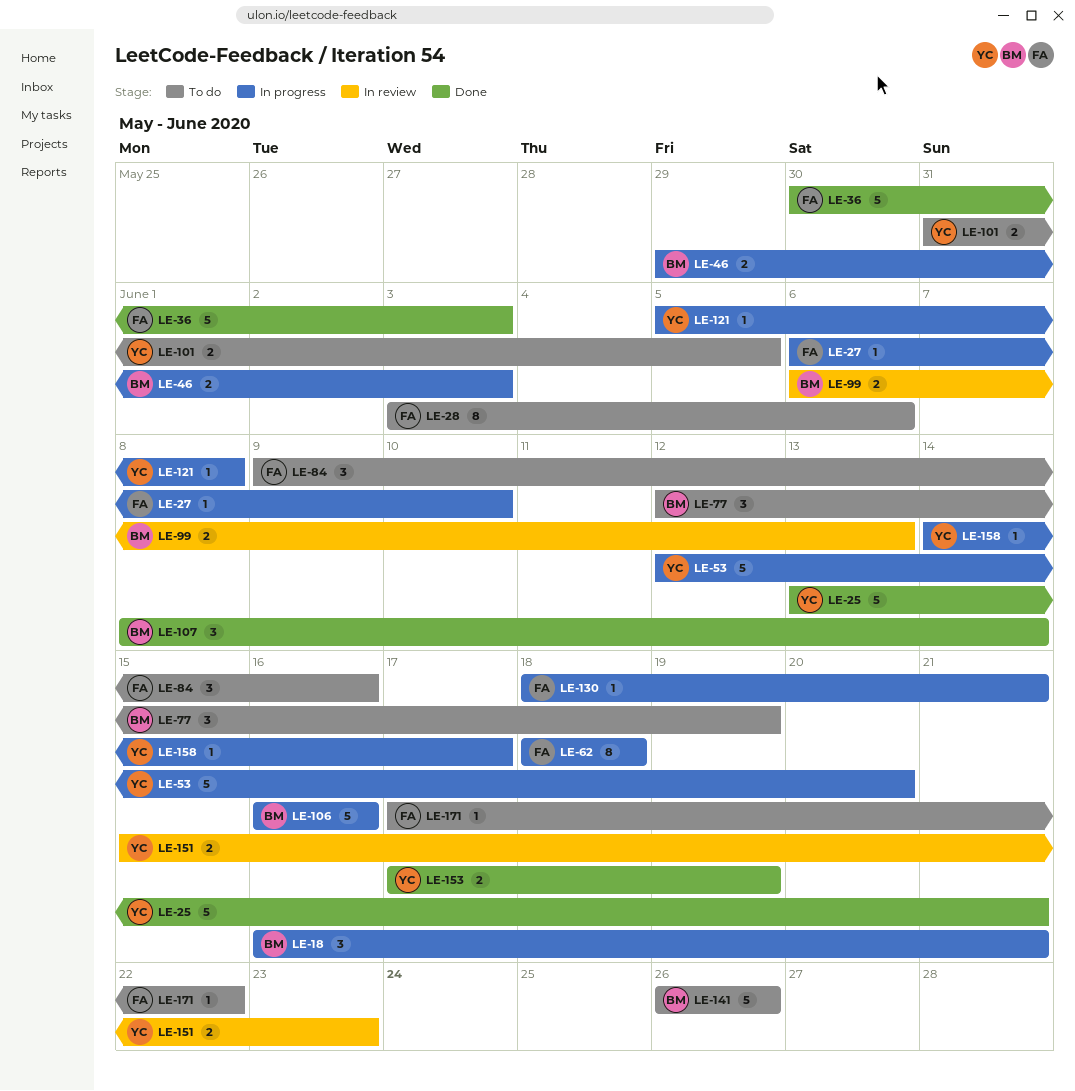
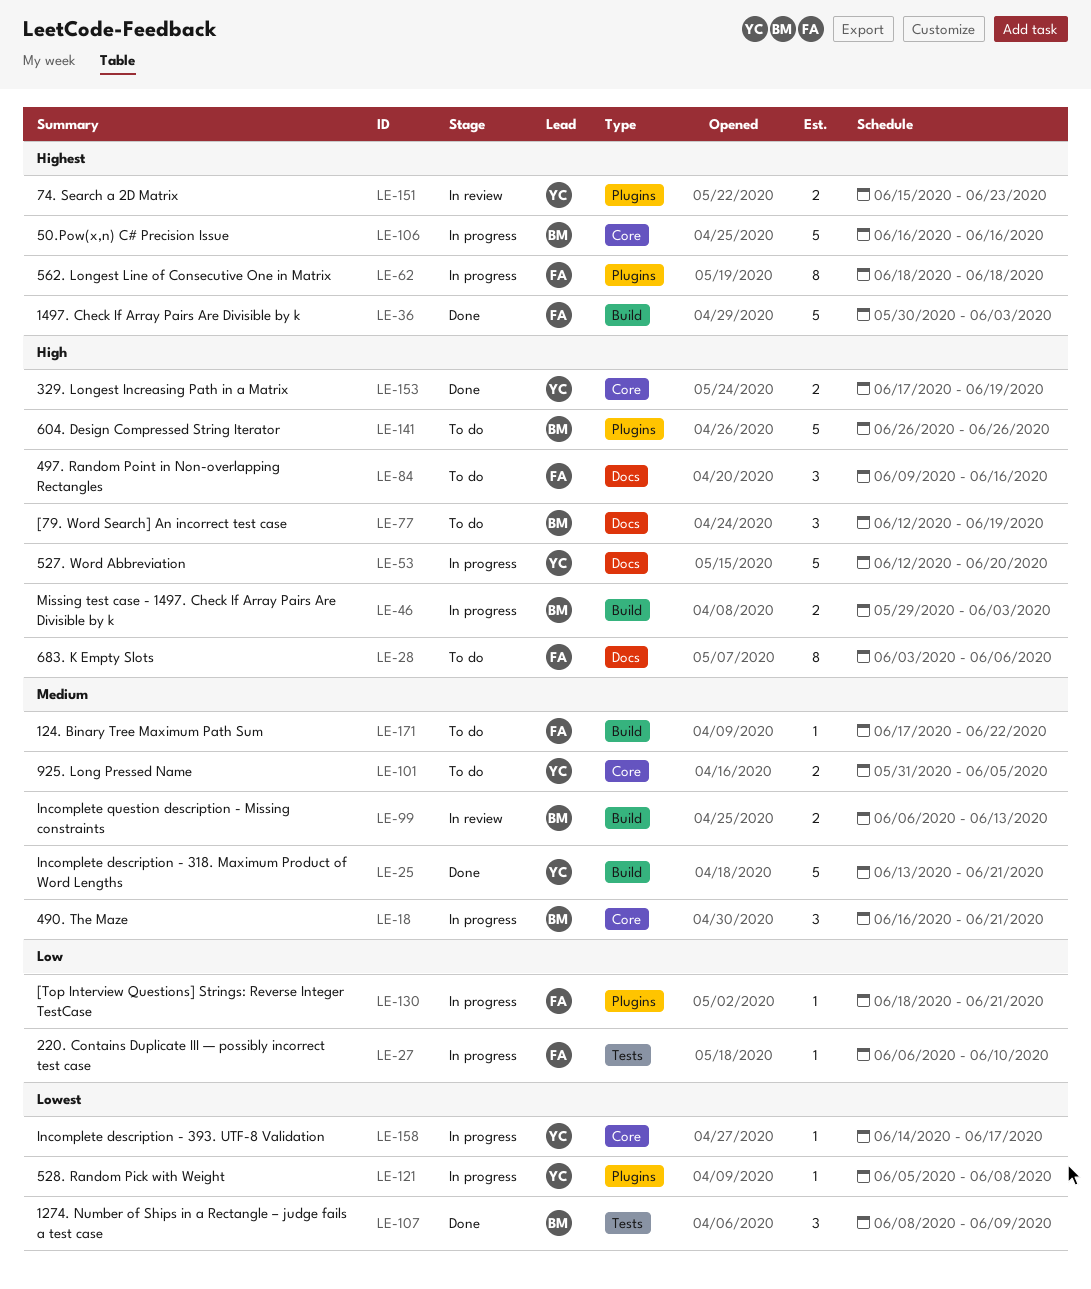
LE-107, due: Jun 14 -> Jun 9

